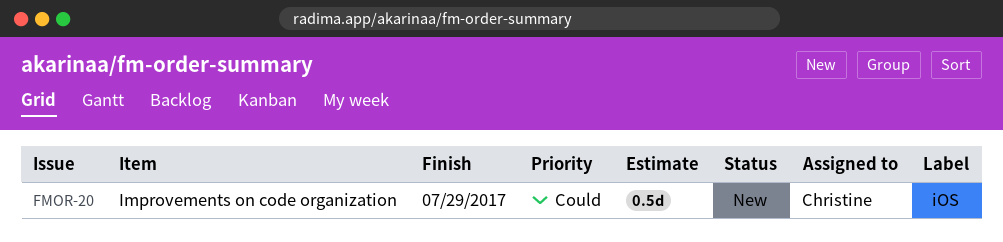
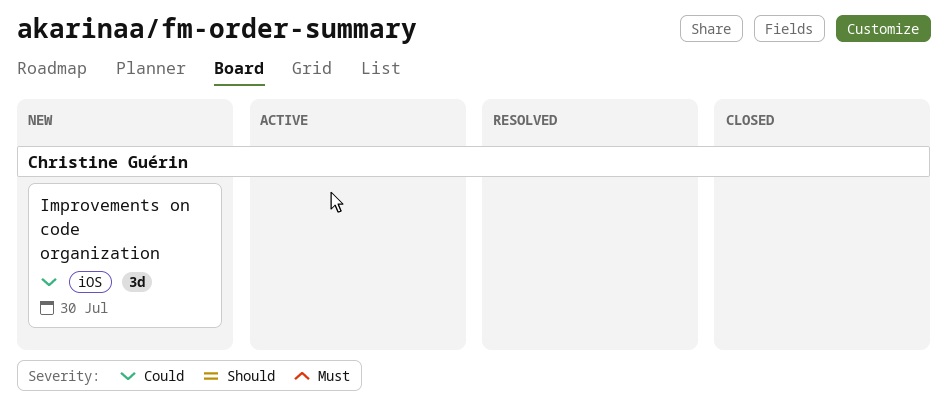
Improvements on code organization, estimate: 0.5d -> 3d
Improvements on code organization, due: Jul 29 -> Jul 30

